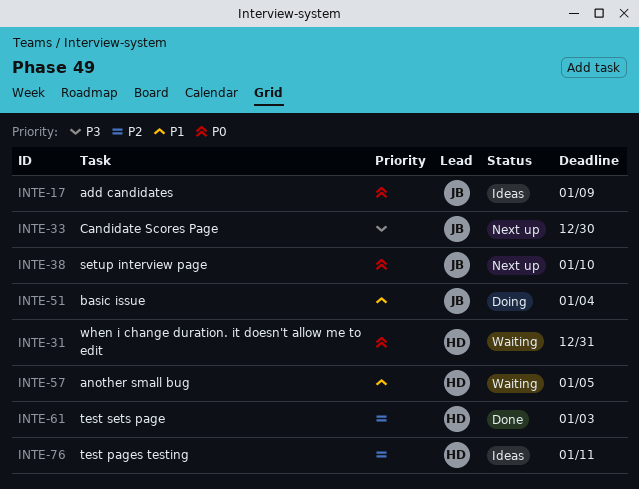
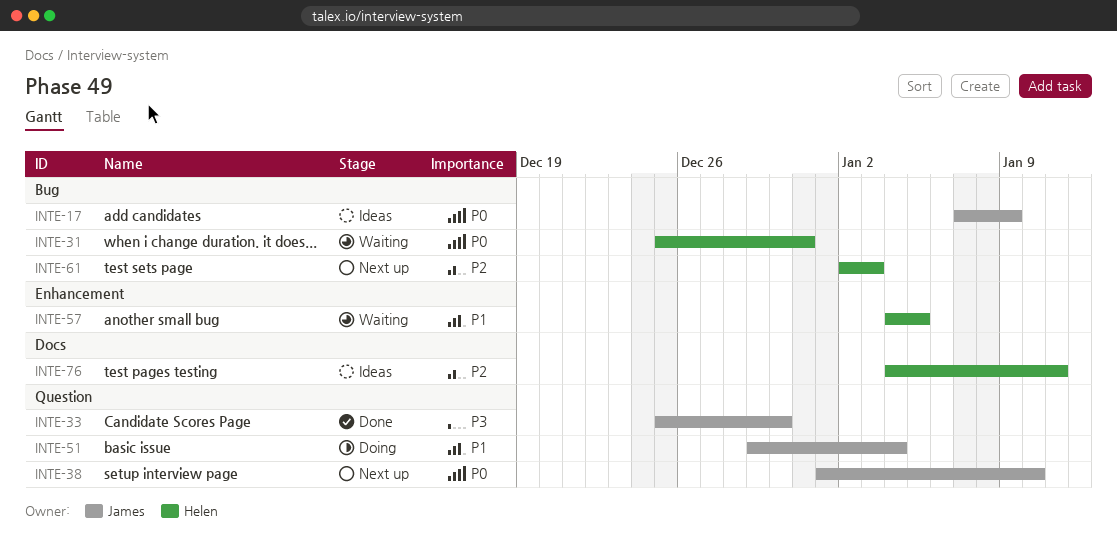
INTE-33, status: Next up -> Done
INTE-61, status: Done -> Next up

